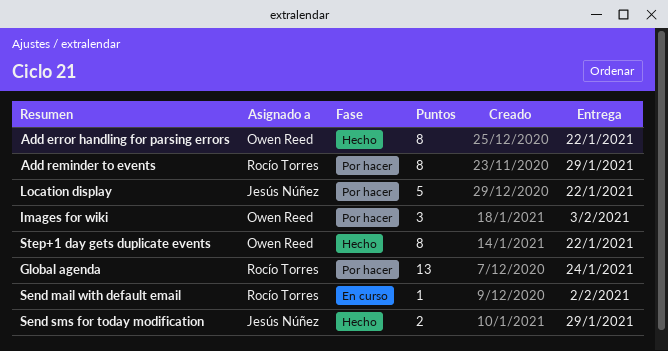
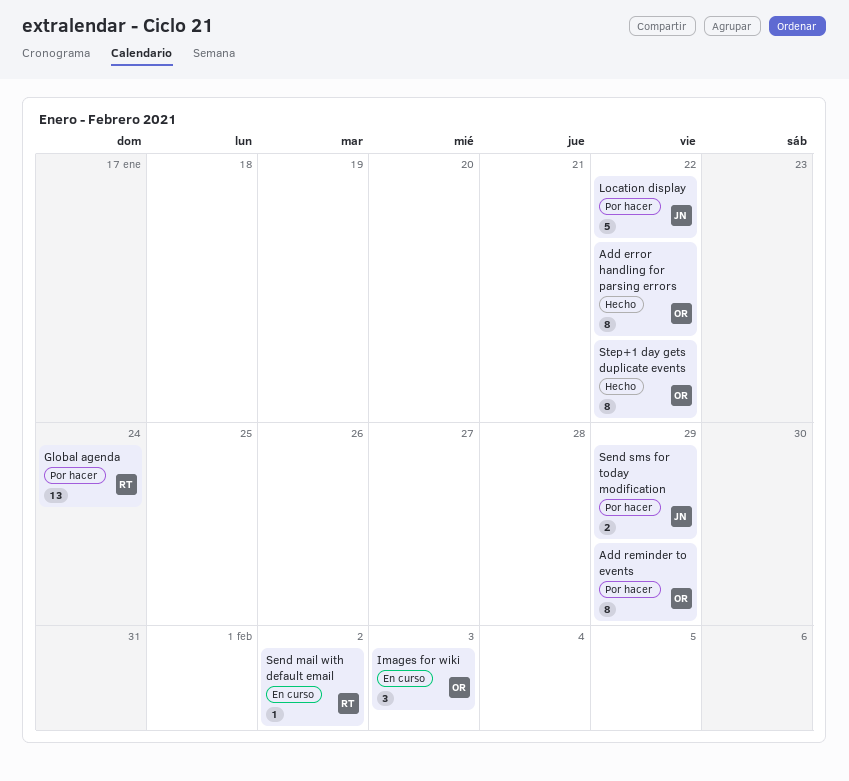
Add reminder to events, owner: Rocío Torres -> Owen Reed
Images for wiki, status: Por hacer -> En curso
Send sms for today modification, status: Hecho -> Por hacer

